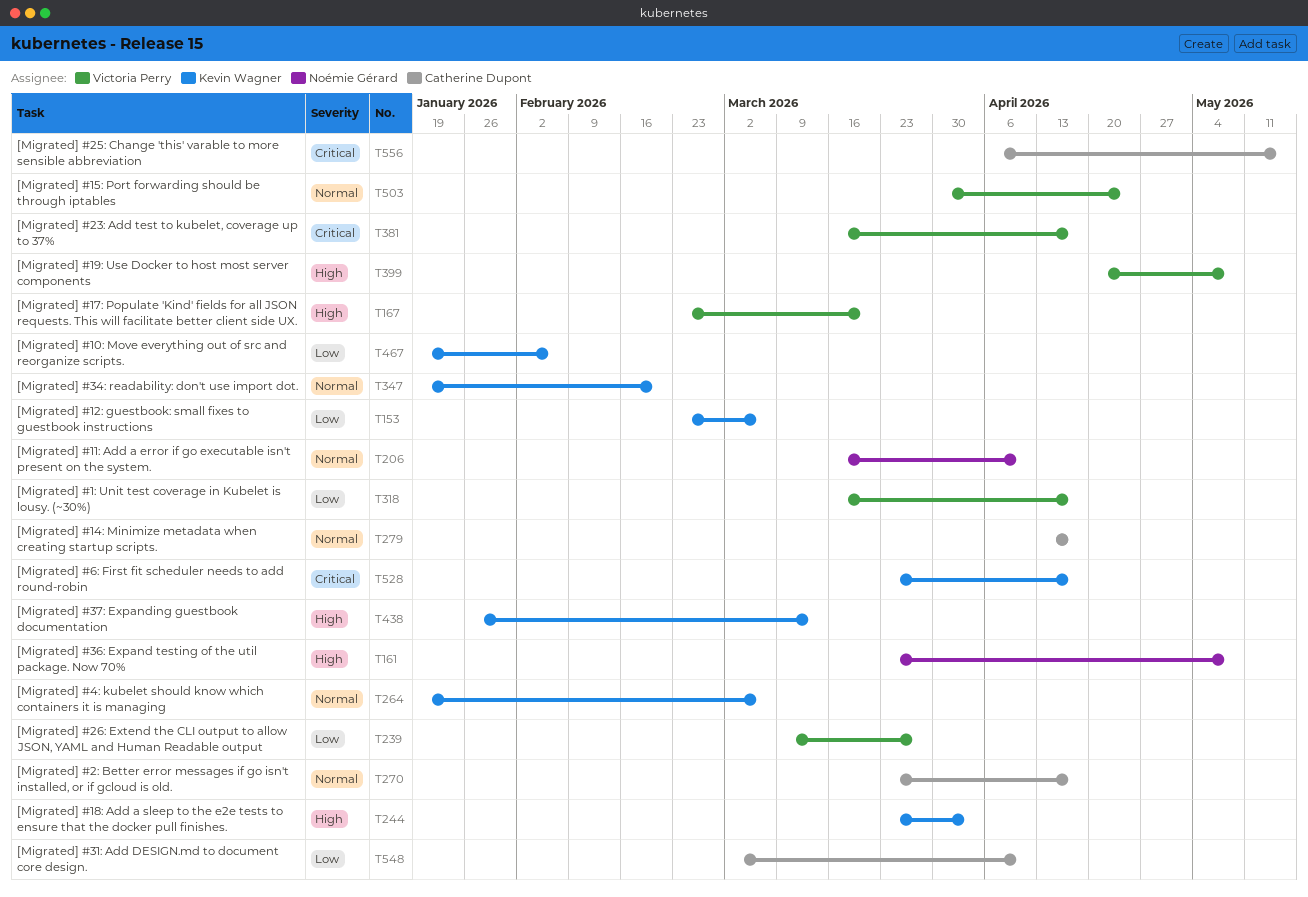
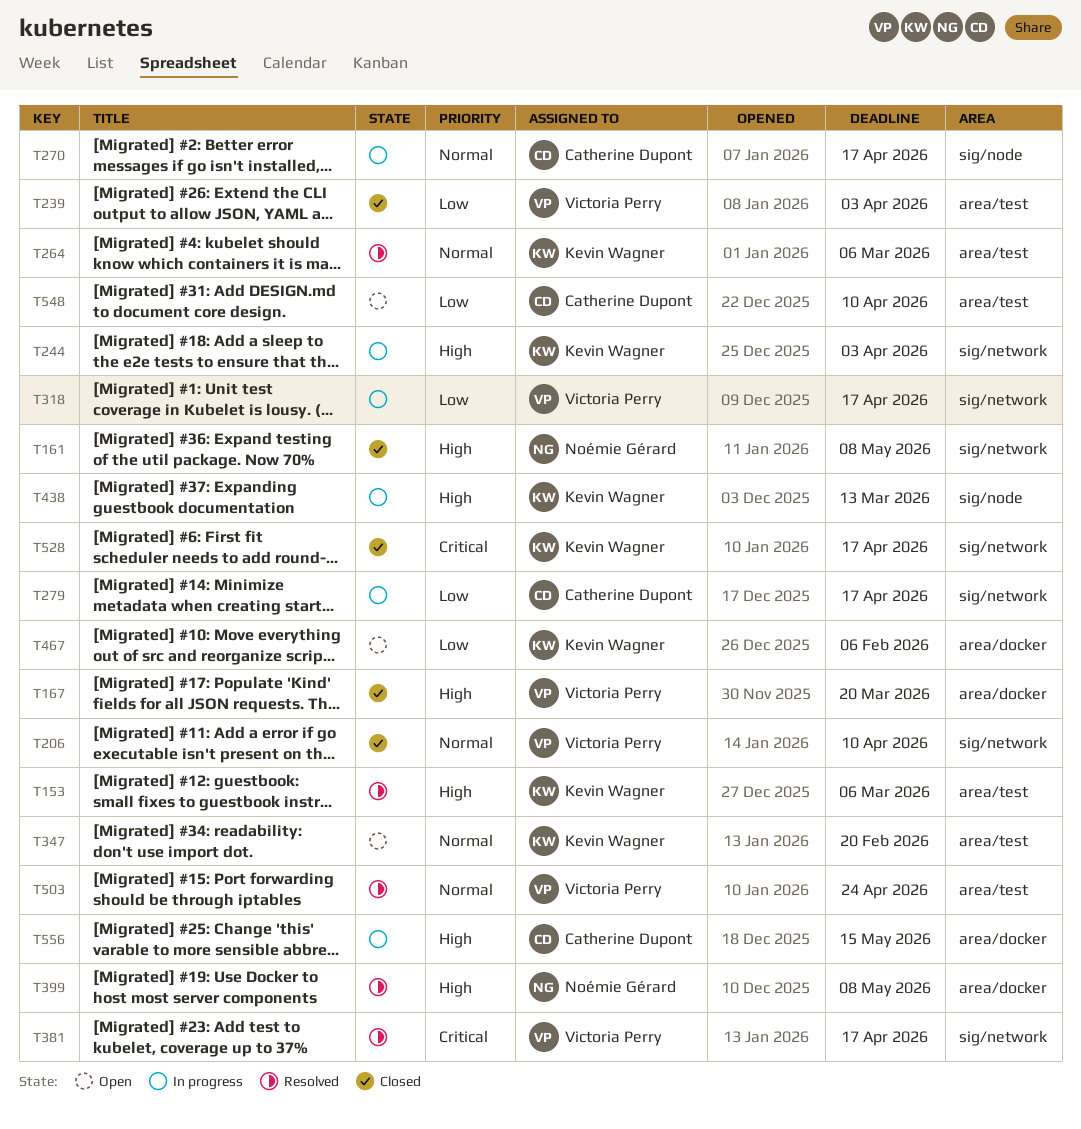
T153, priority: Low -> High
T206, owner: Noémie Gérard -> Victoria Perry
T239, due: Mar 27 -> Apr 3
T279, priority: Normal -> Low
T399, owner: Victoria Perry -> Noémie Gérard
T556, priority: Critical -> High

